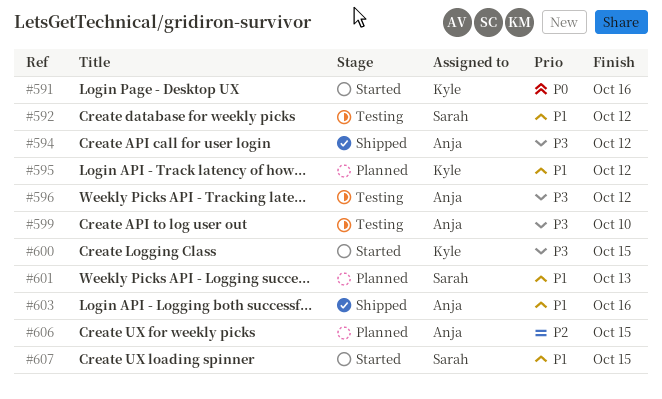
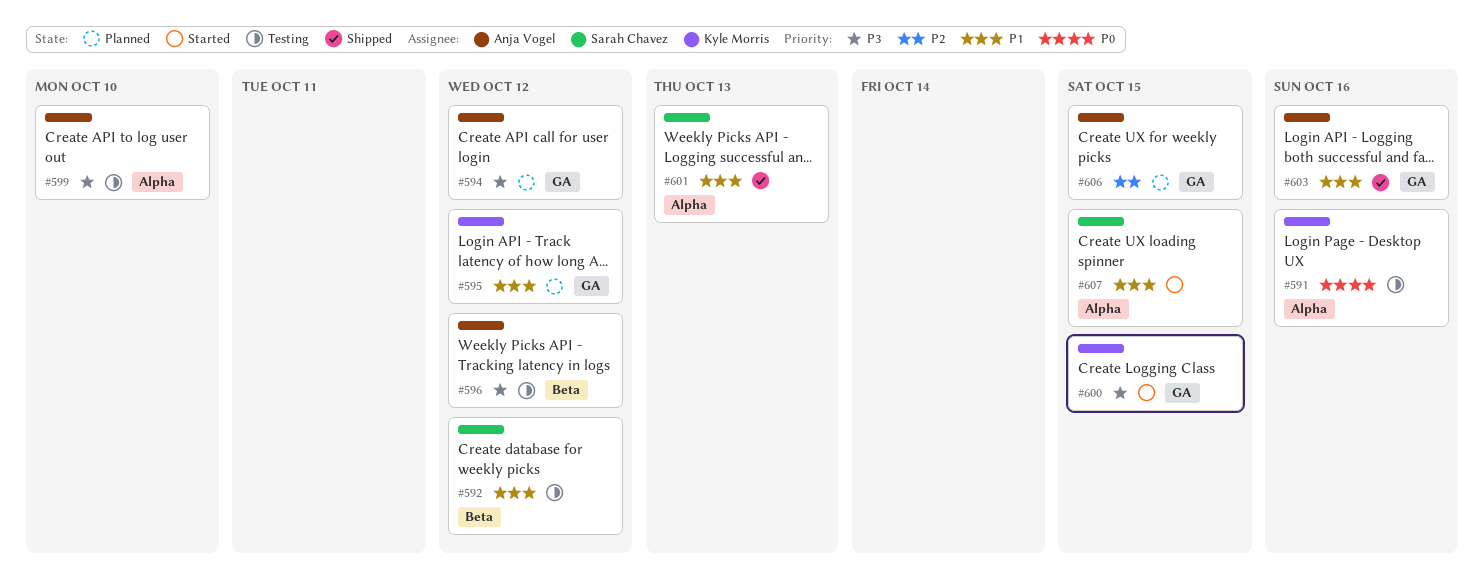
#591, status: Started -> Testing
#594, status: Shipped -> Planned
#601, status: Planned -> Shipped

